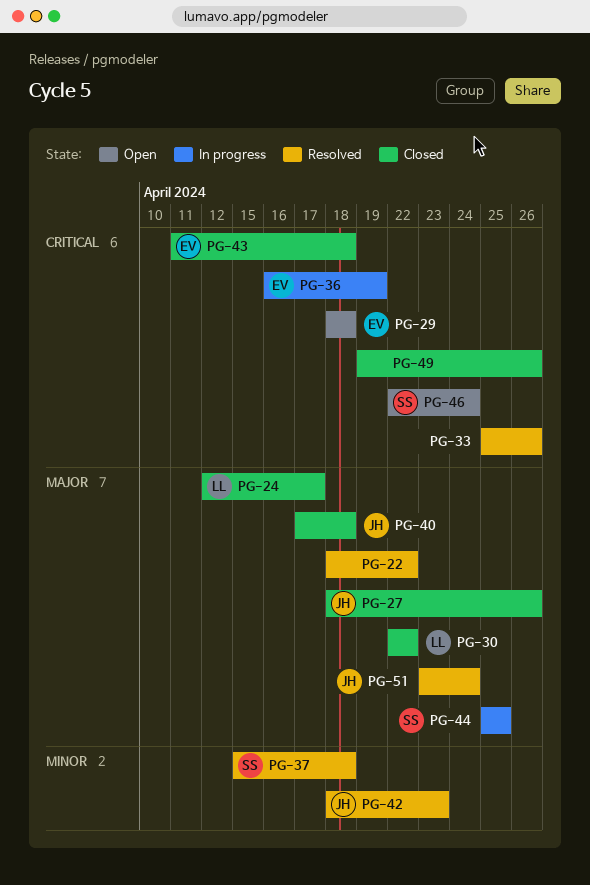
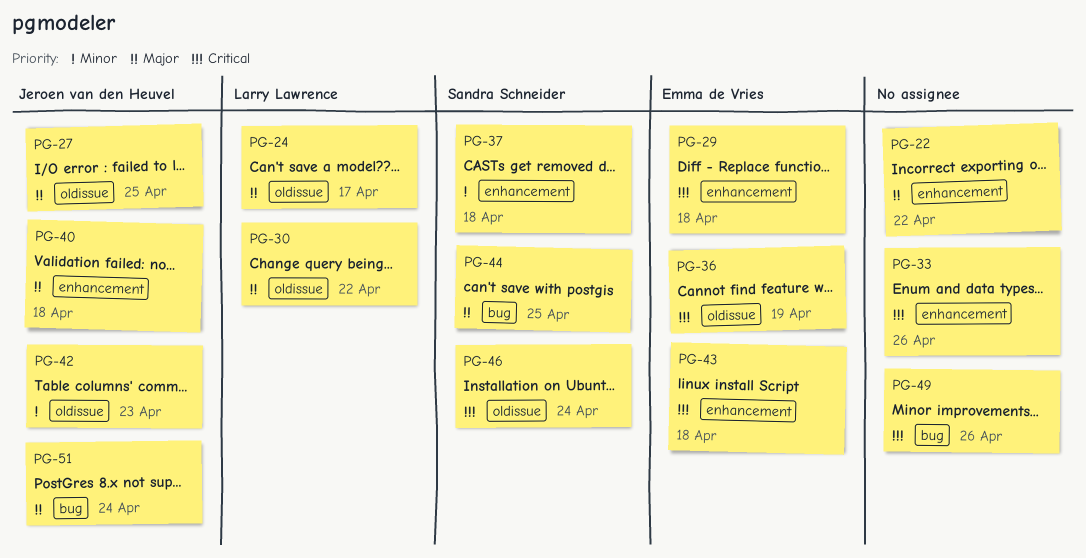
PG-27, due: Apr 26 -> Apr 25

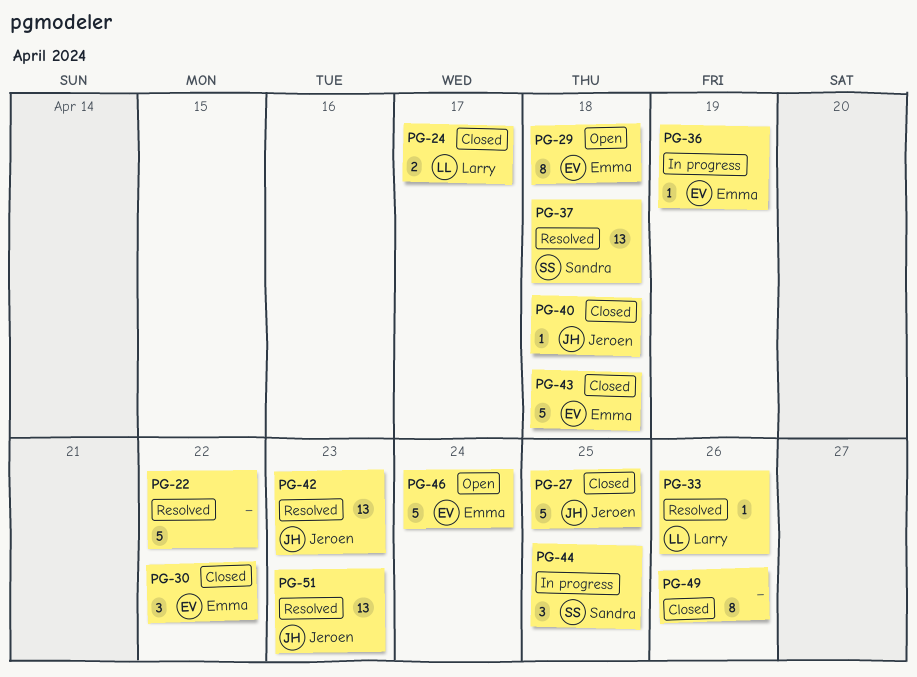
PG-30, owner: Larry Lawrence -> Emma de Vries
PG-33, owner: none -> Larry Lawrence
PG-46, owner: Sandra Schneider -> Emma de Vries
PG-51, due: Apr 24 -> Apr 23

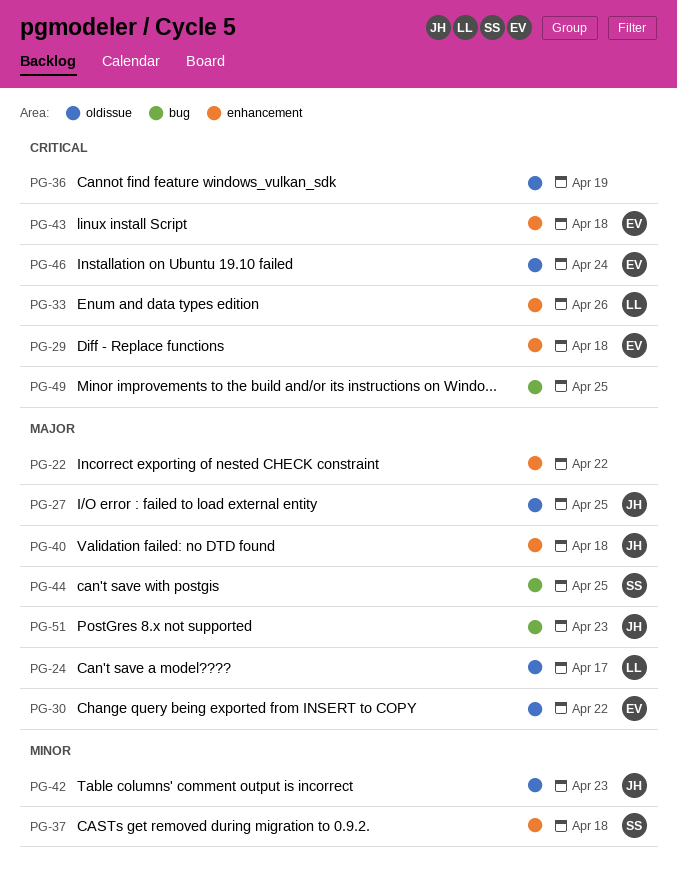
PG-36, owner: Emma -> none
PG-49, due: Apr 26 -> Apr 25

